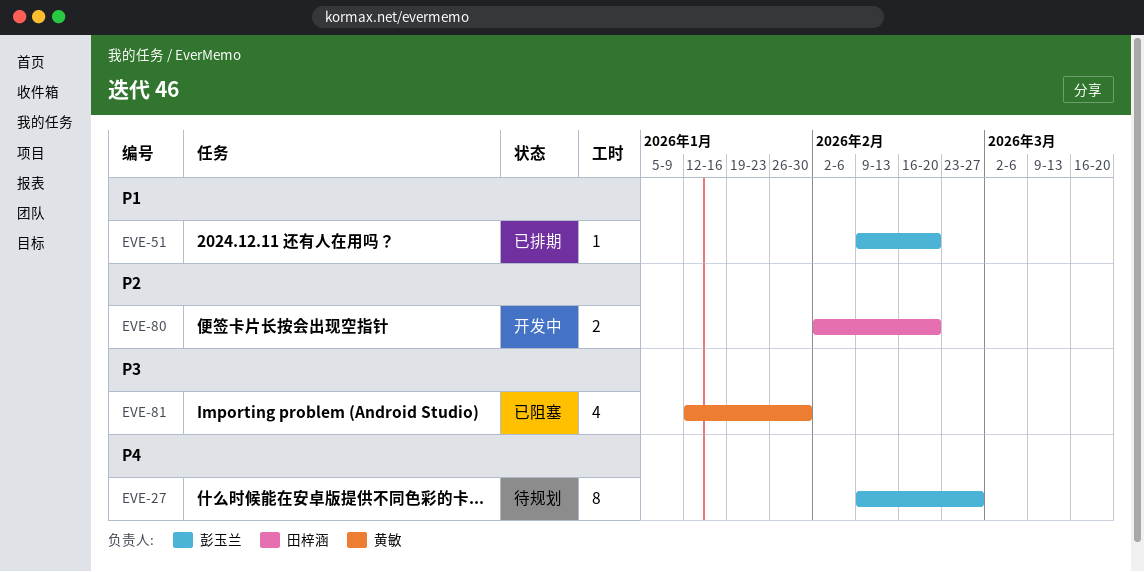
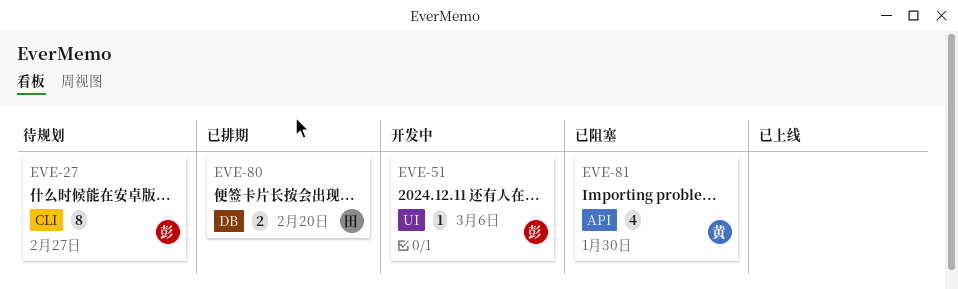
EVE-51, status: 已排期 -> 开发中
EVE-51, due: Feb 20 -> Mar 6
EVE-80, status: 开发中 -> 已排期

